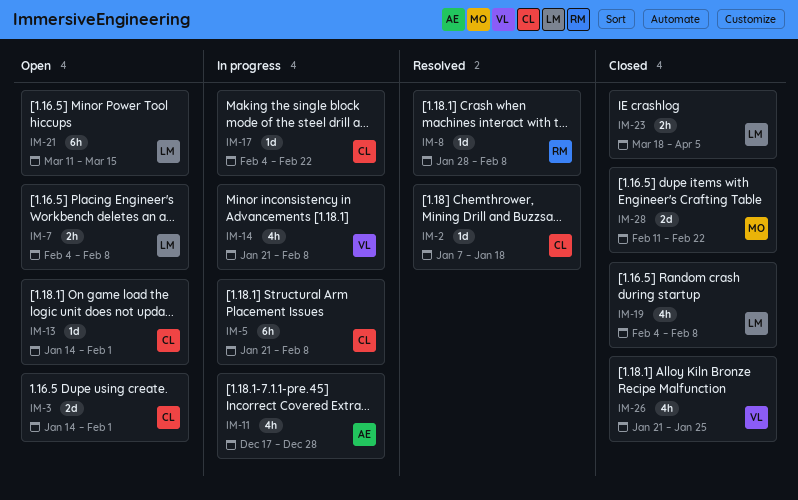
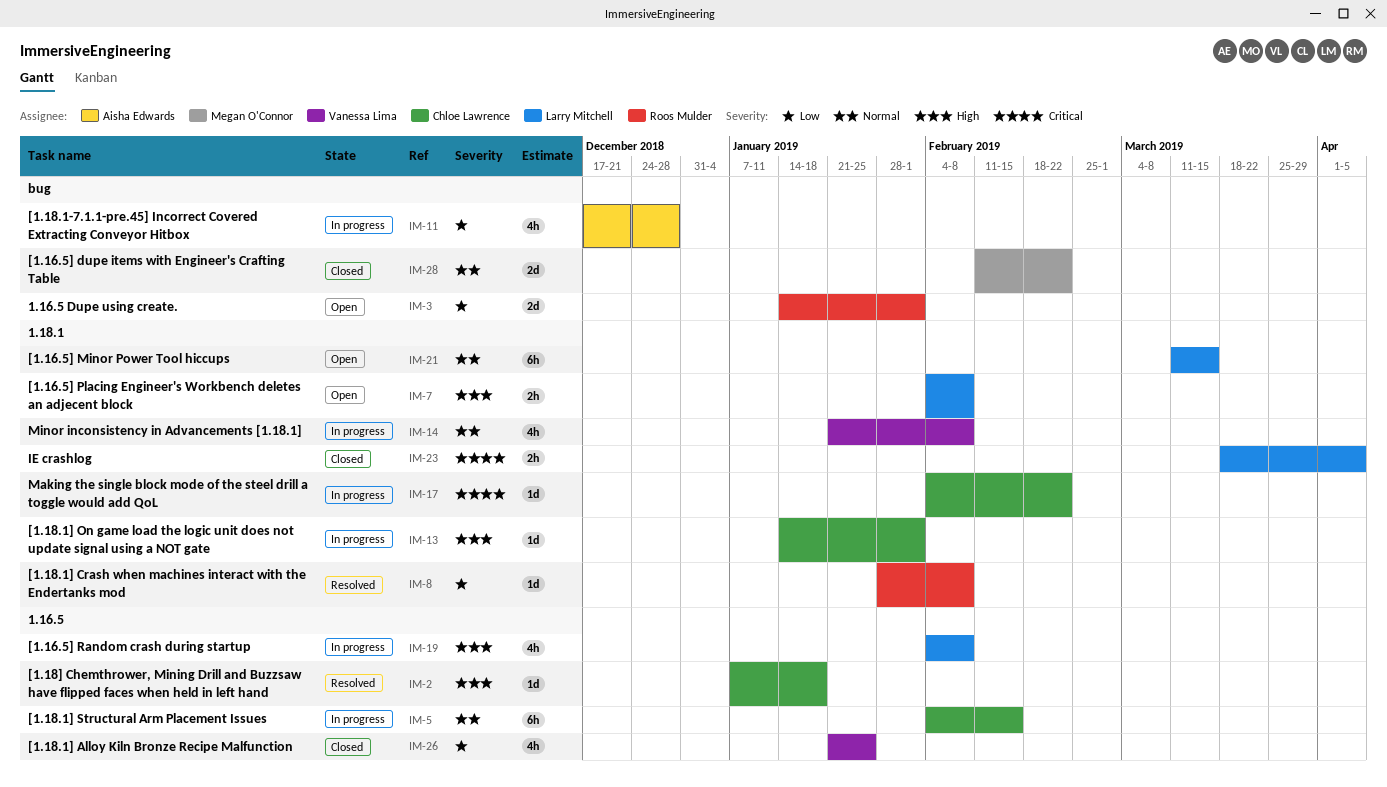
IM-3, owner: Chloe Lawrence -> Roos Mulder
IM-5, start: Jan 21 -> Feb 4
IM-5, due: Feb 8 -> Feb 15
IM-13, status: Open -> In progress
IM-19, status: Closed -> In progress

